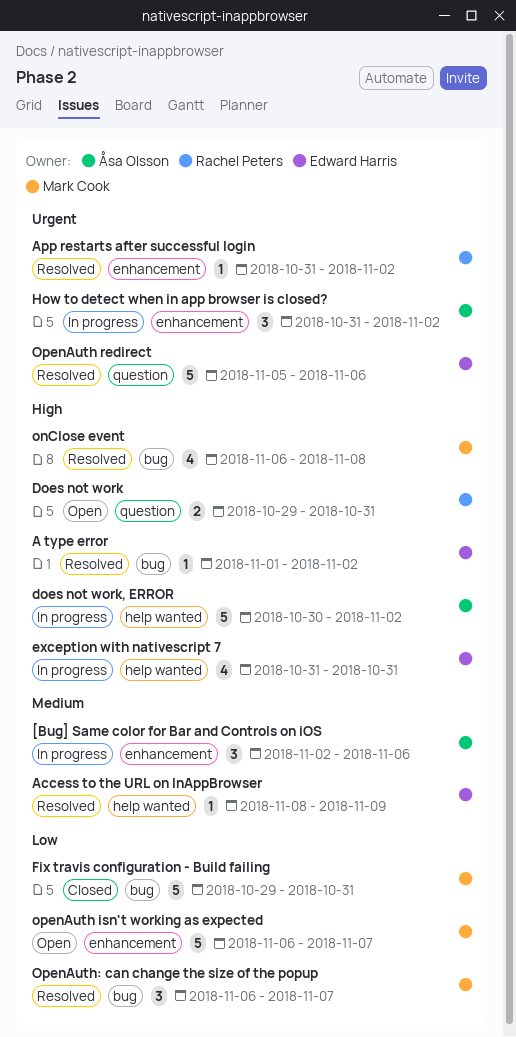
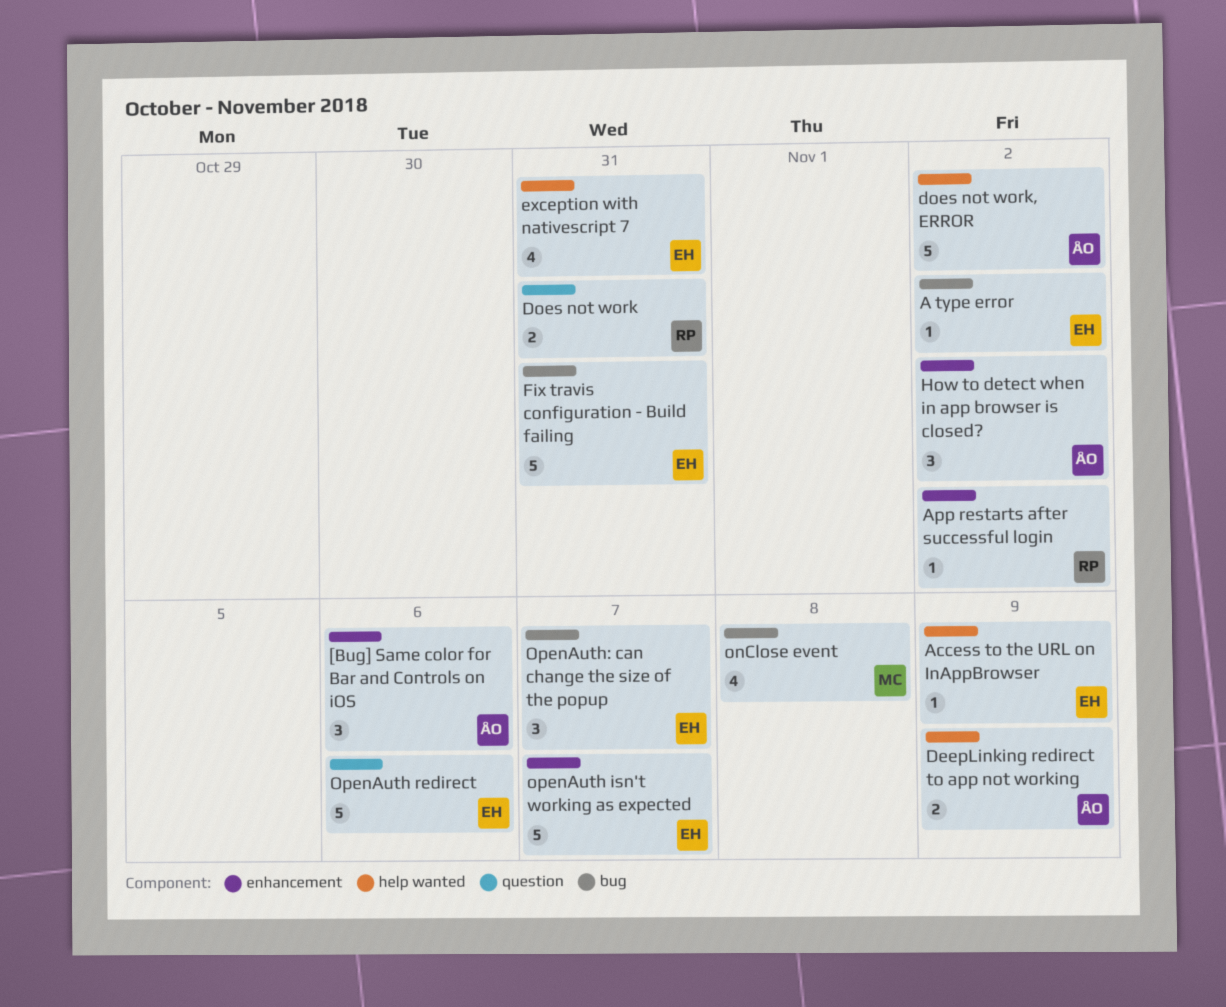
DeepLinking redirect to app not working: none -> present
Fix travis configuration - Build failing, owner: Mark Cook -> Edward Harris
openAuth isn't working as expected, owner: Mark Cook -> Edward Harris
OpenAuth: can change the size of the popup, owner: Mark Cook -> Edward Harris

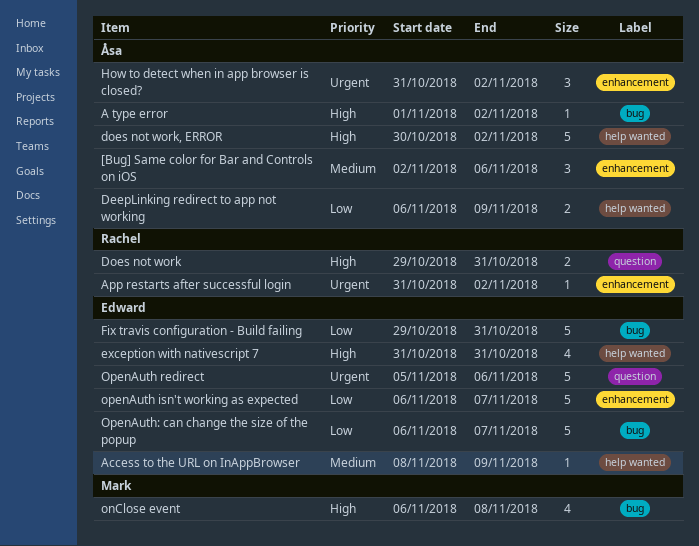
A type error, owner: Edward -> Åsa
OpenAuth: can change the size of the popup, estimate: 3 -> 5

